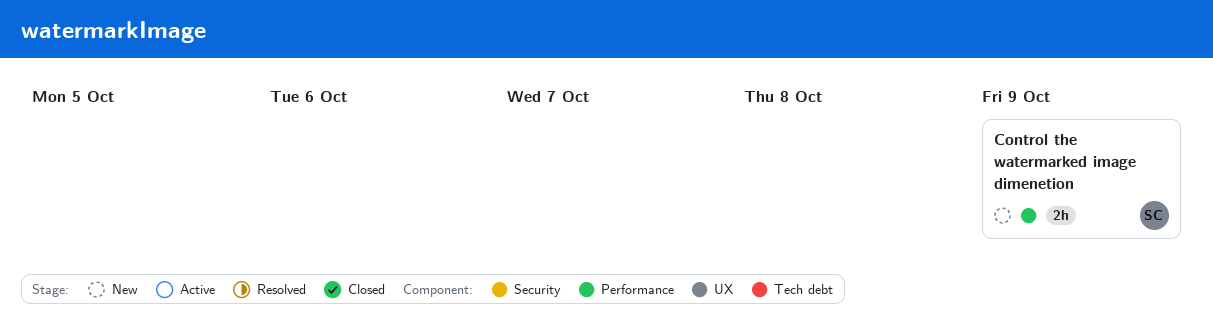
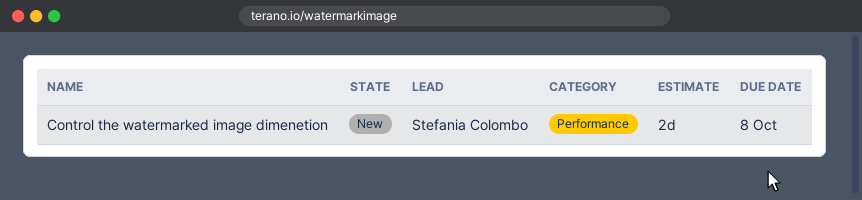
Control the watermarked image dimenetion, estimate: 2h -> 2d
Control the watermarked image dimenetion, due: Oct 9 -> Oct 8

